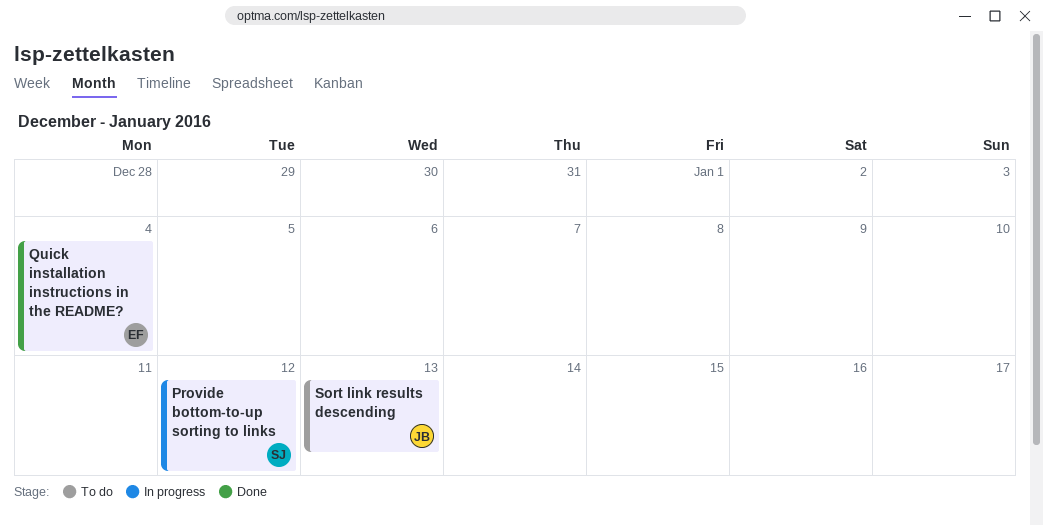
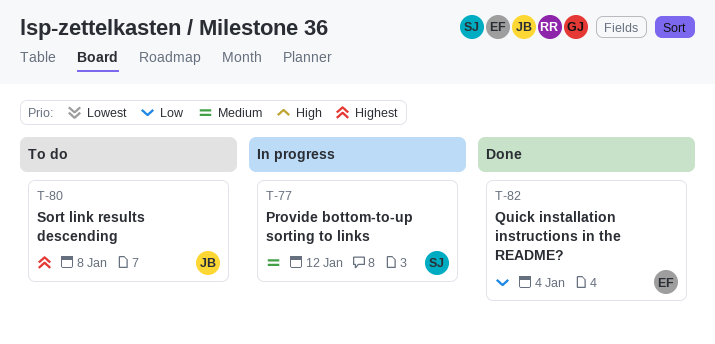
Sort link results descending, due: Jan 13 -> Jan 8

